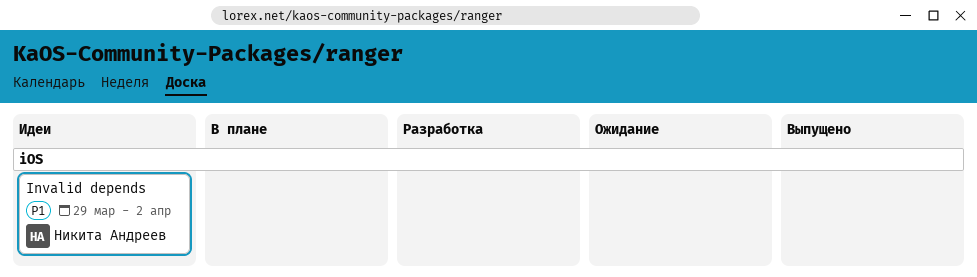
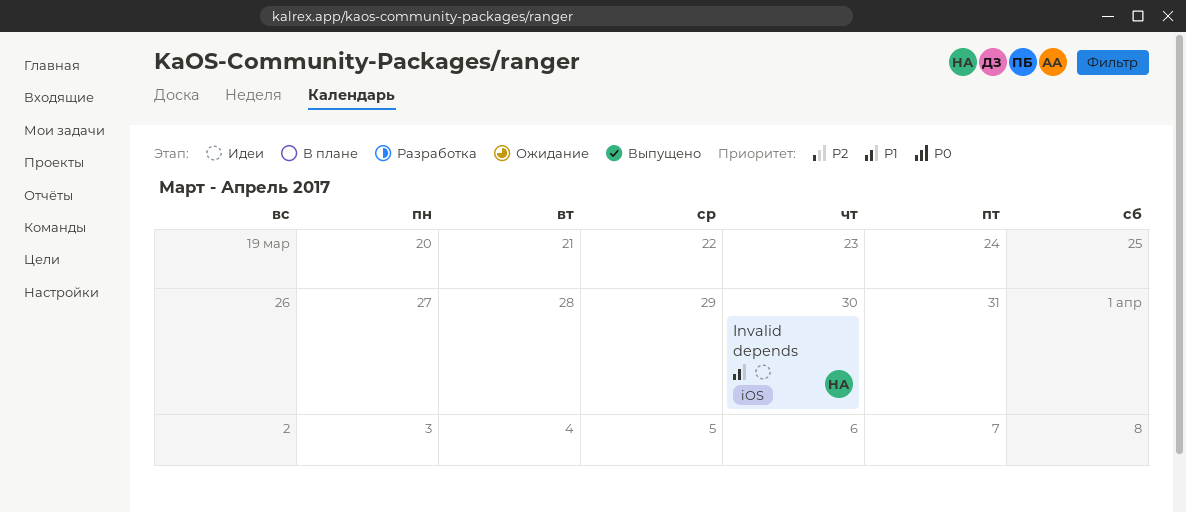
Invalid depends, due: Apr 2 -> Mar 30

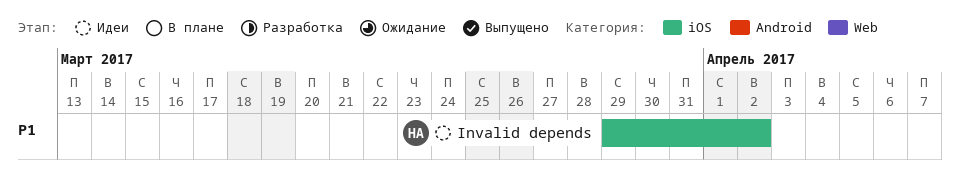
Invalid depends, due: Mar 30 -> Apr 2

